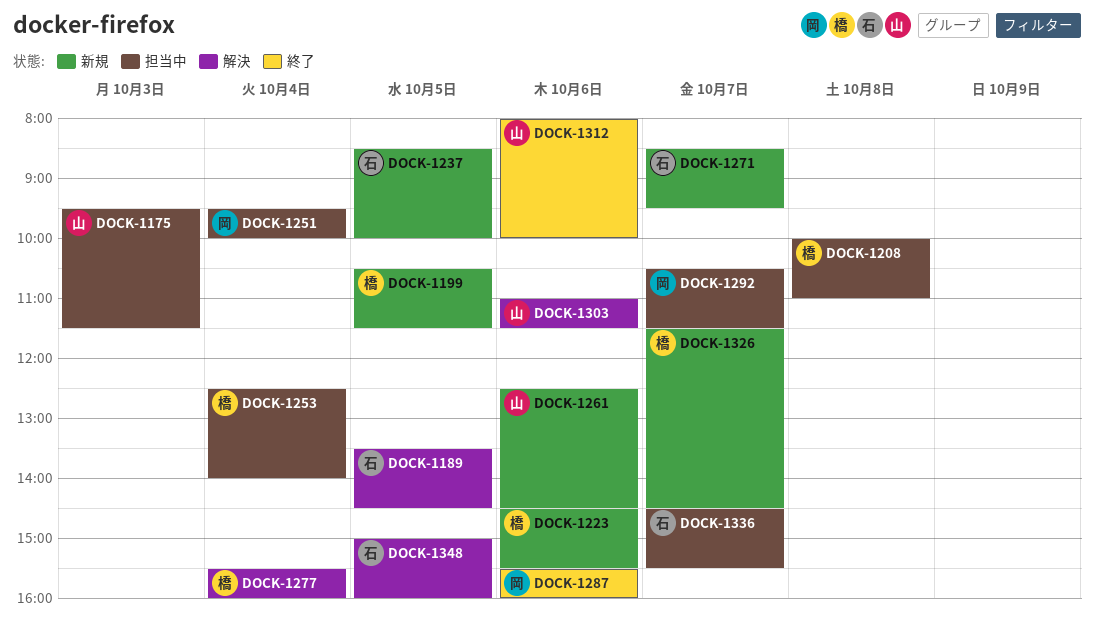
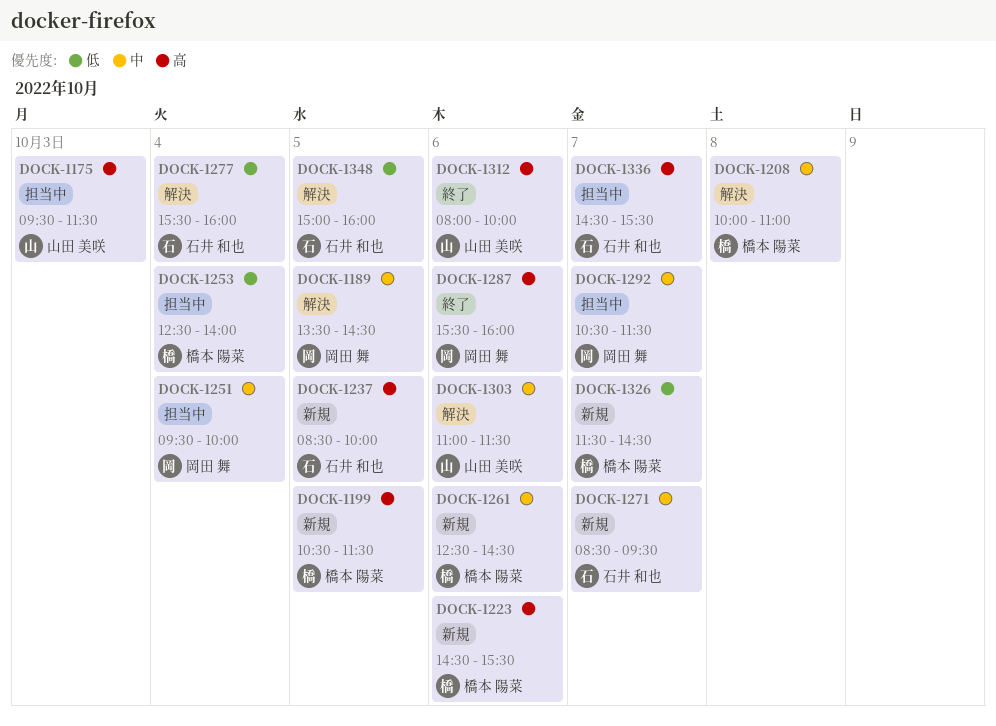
DOCK-1189, owner: 石井 和也 -> 岡田 舞
DOCK-1208, status: 担当中 -> 解決
DOCK-1261, owner: 山田 美咲 -> 橋本 陽菜
DOCK-1277, owner: 橋本 陽菜 -> 石井 和也

